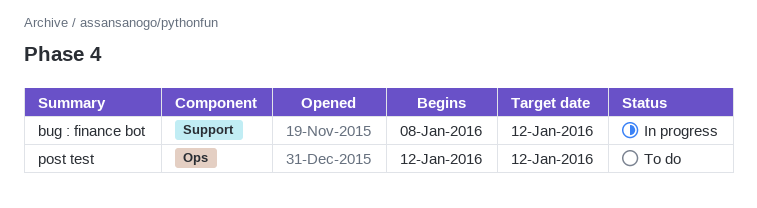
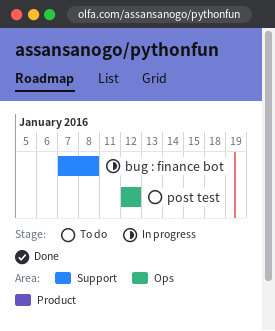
bug : finance bot, start: Jan 8 -> Jan 7
bug : finance bot, due: Jan 12 -> Jan 8

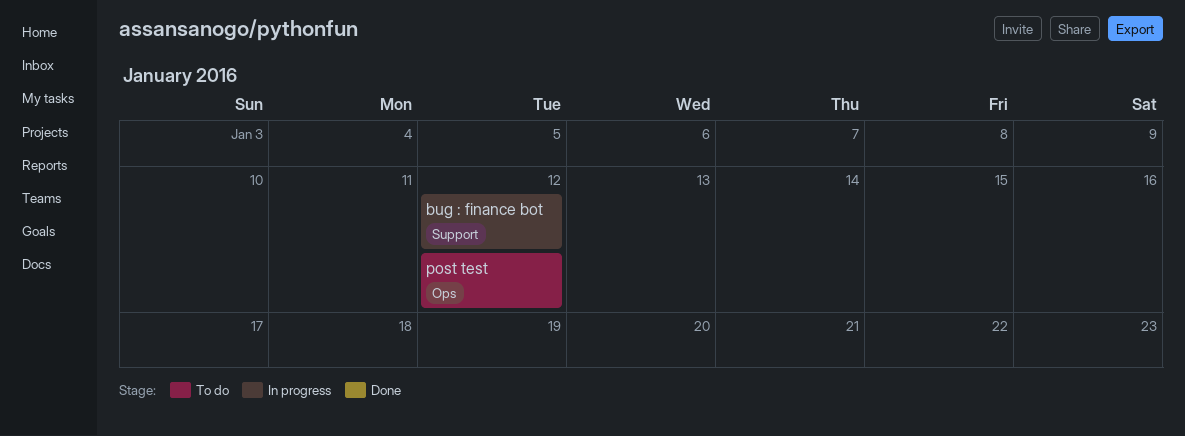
bug : finance bot, due: Jan 8 -> Jan 12

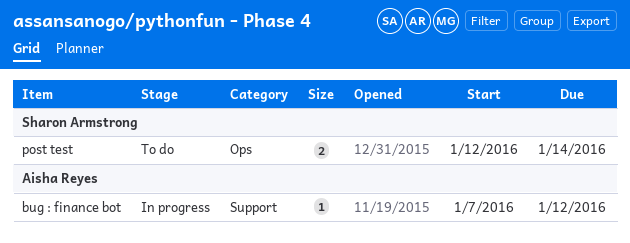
post test, due: Jan 12 -> Jan 14

